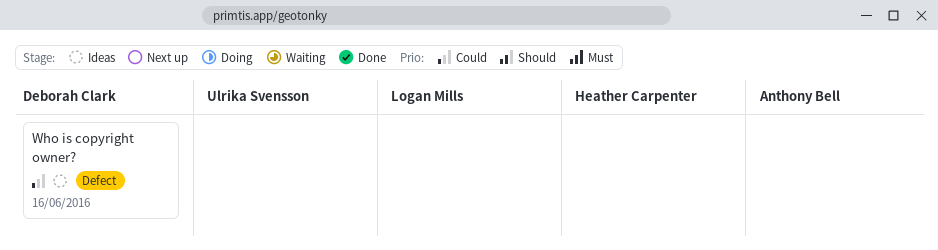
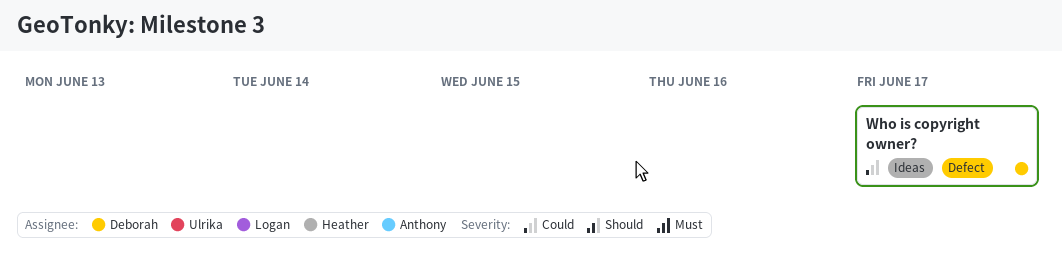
Who is copyright owner?, due: Jun 16 -> Jun 17

